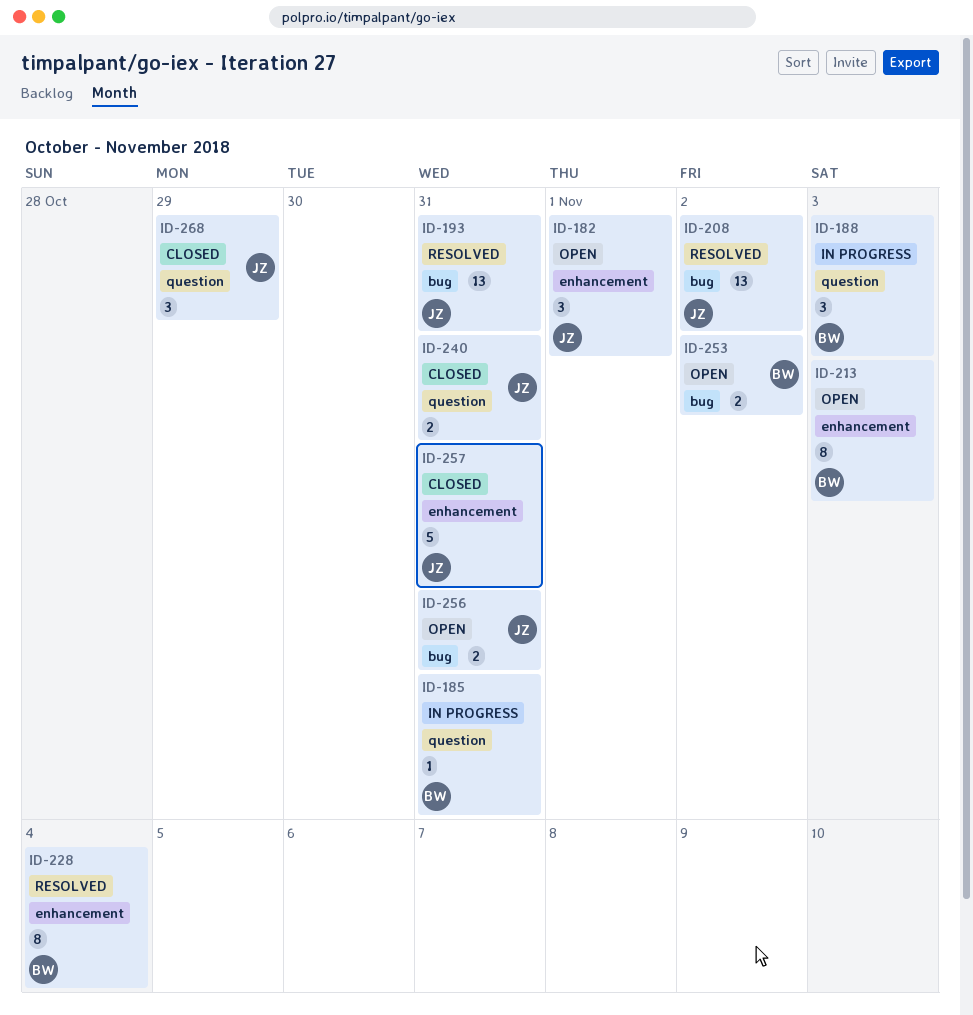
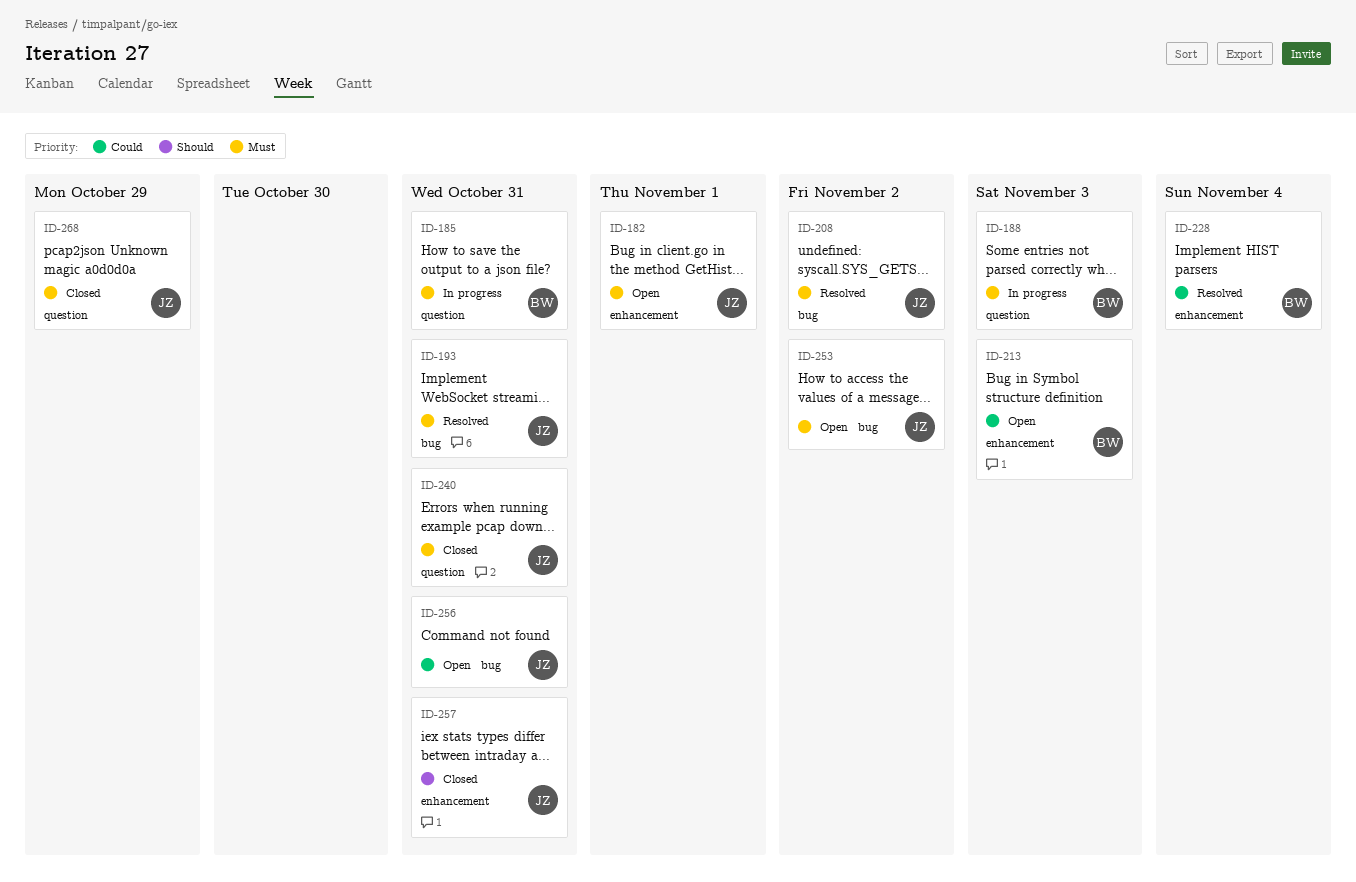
ID-253, owner: BW -> JZ

